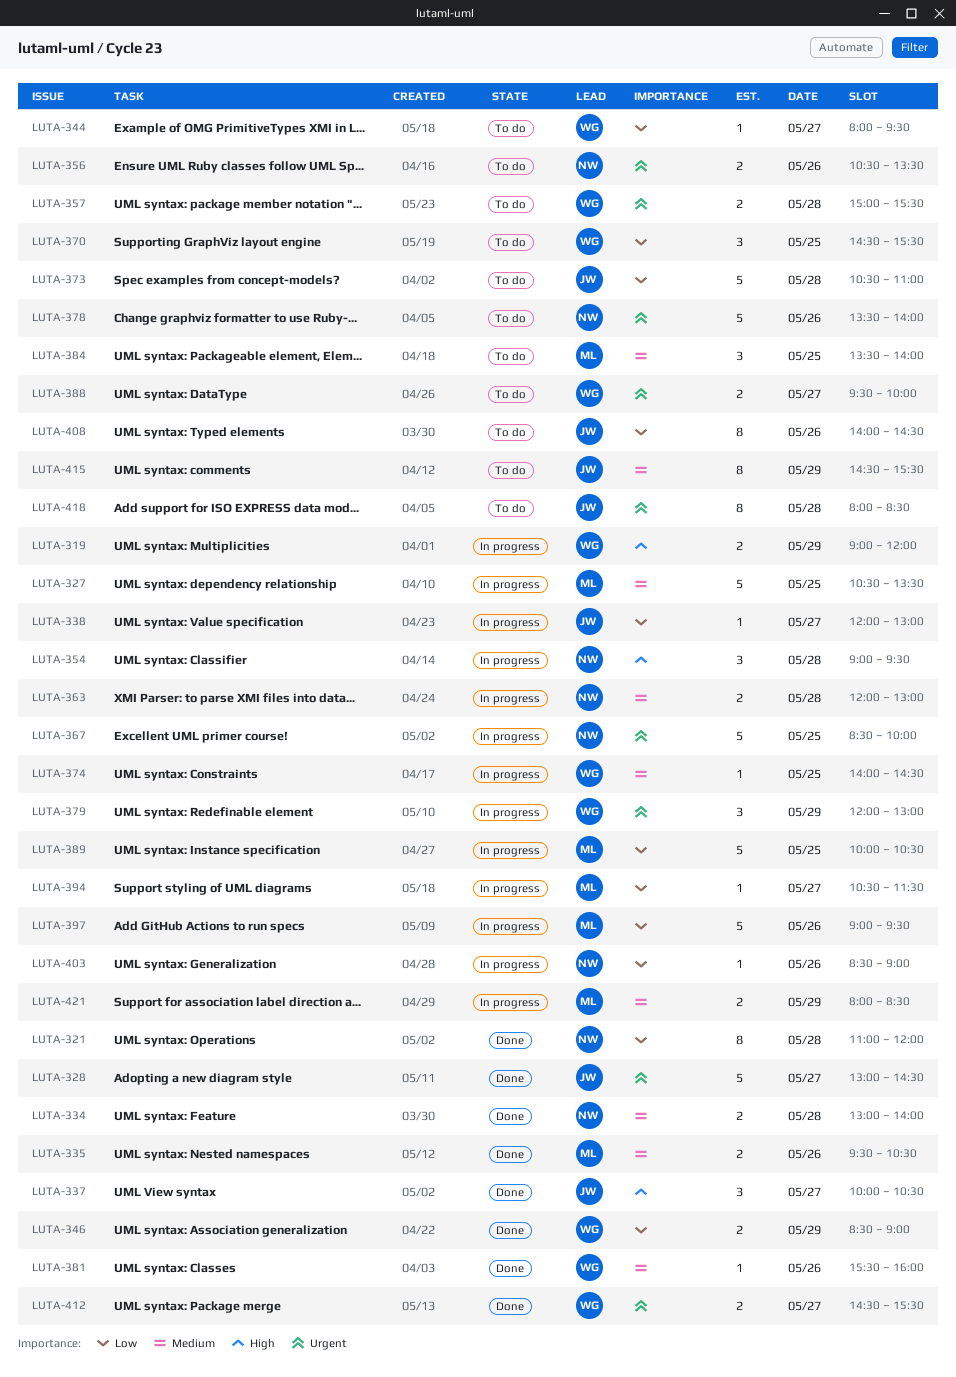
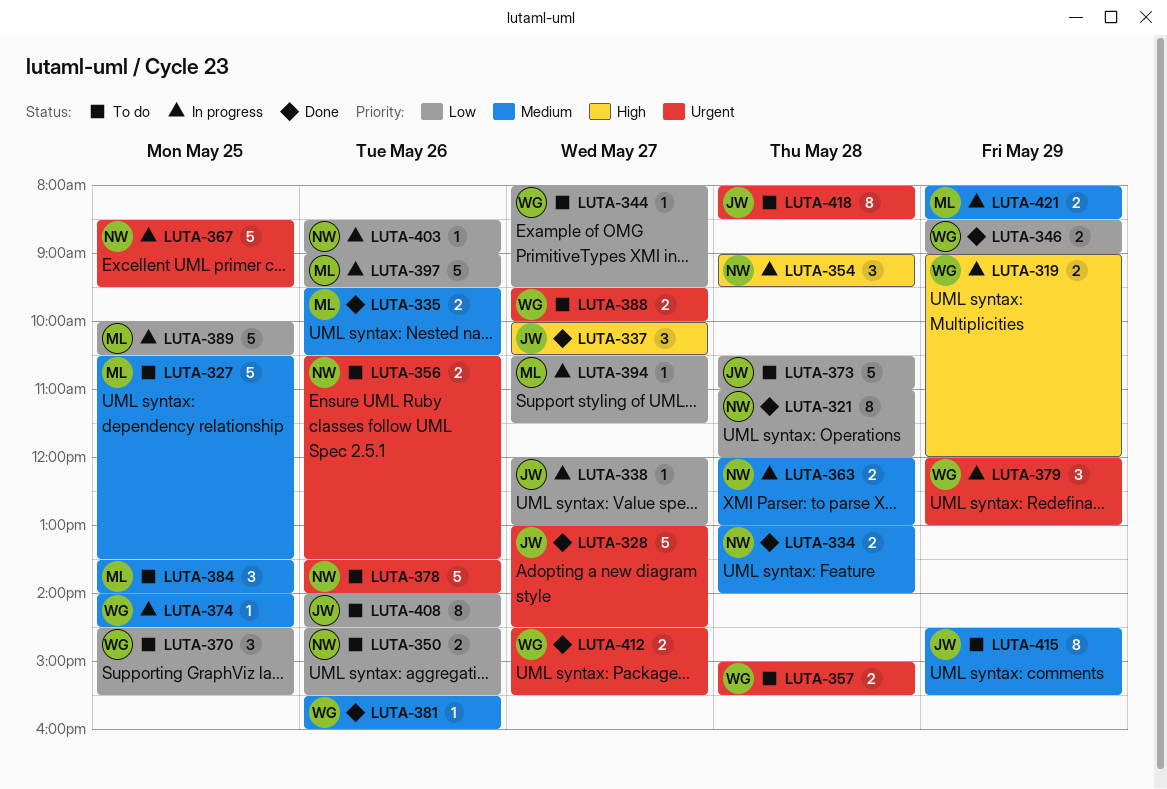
LUTA-327, status: In progress -> To do
LUTA-350: none -> present
LUTA-367, ends: 10:00 -> 09:30

